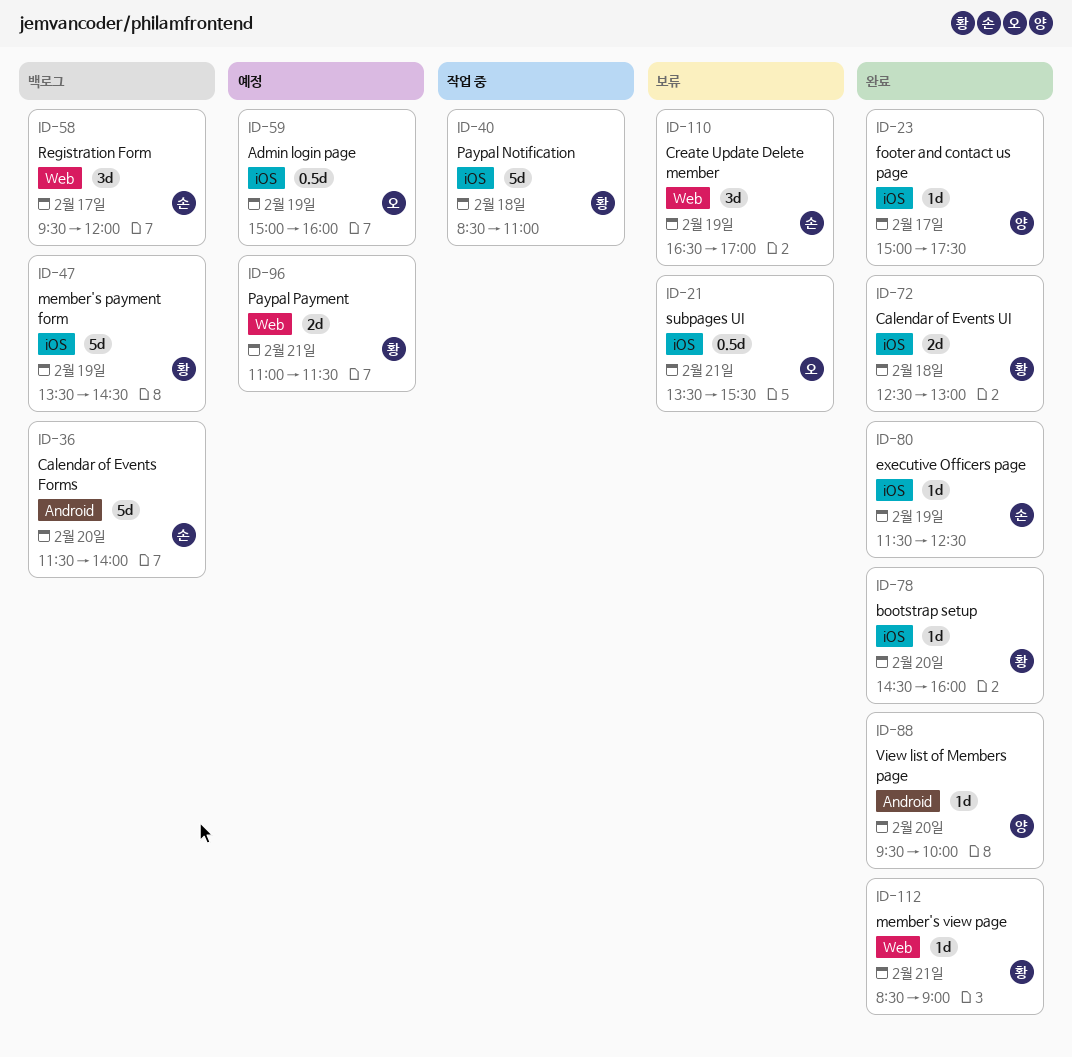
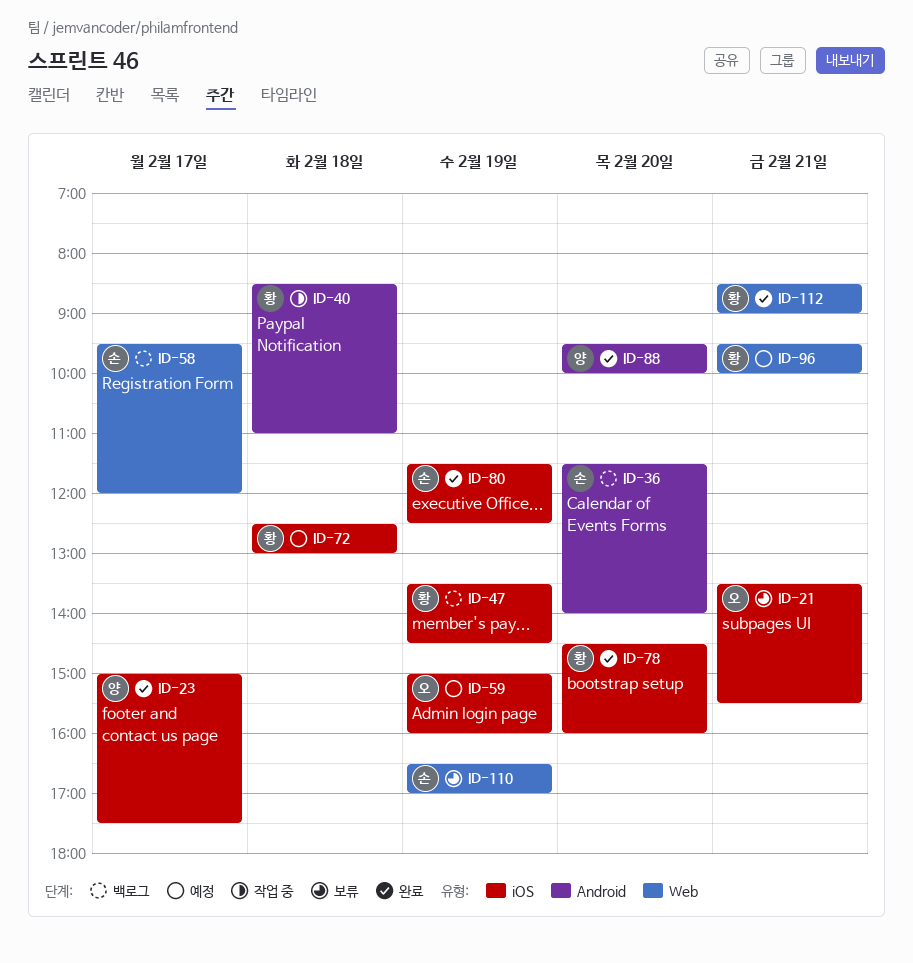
ID-40, label: iOS -> Android
ID-72, status: 완료 -> 예정
ID-96, begins: 11:00 -> 09:30
ID-96, ends: 11:30 -> 10:00

